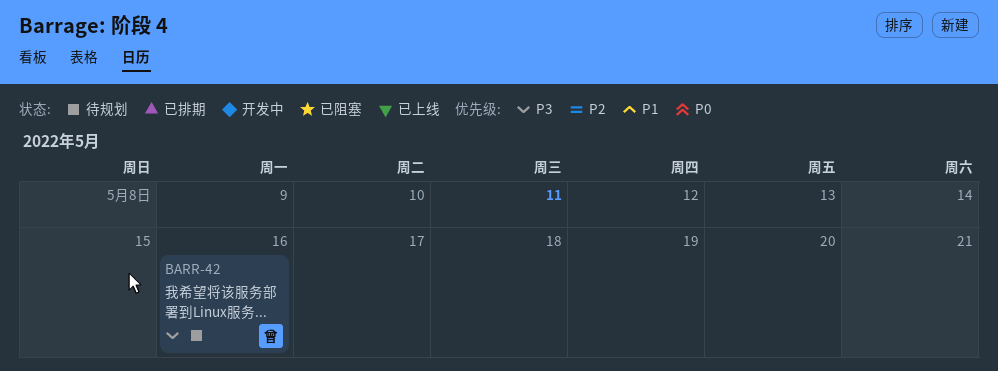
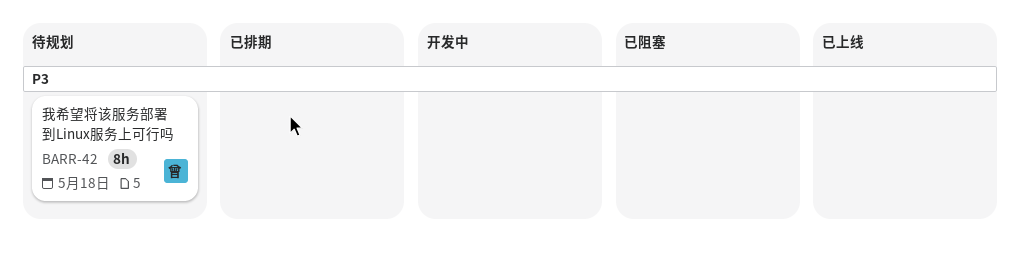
BARR-42, due: May 16 -> May 18

